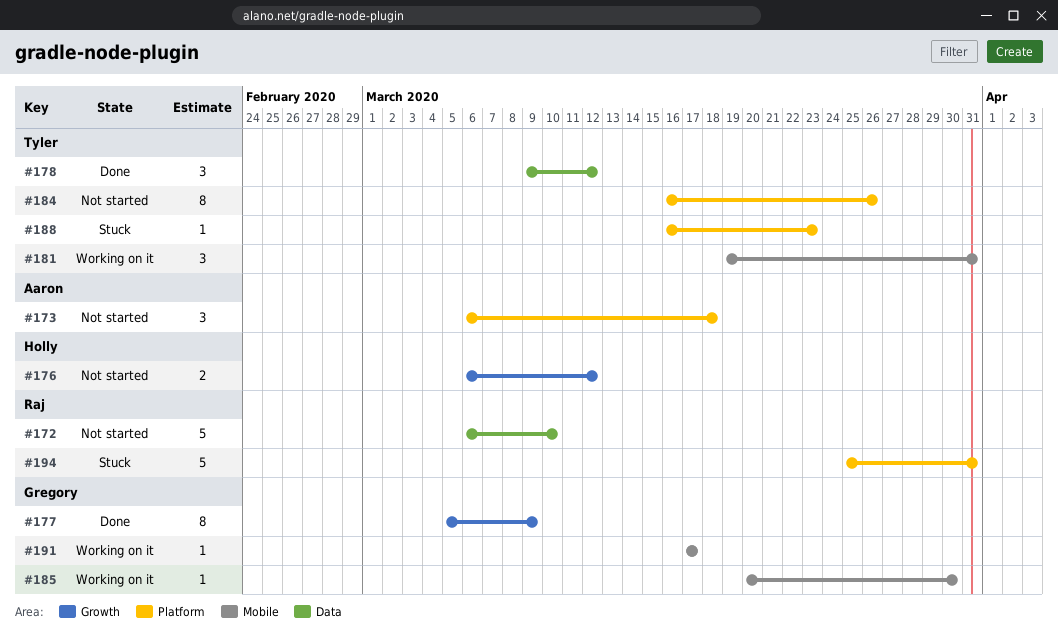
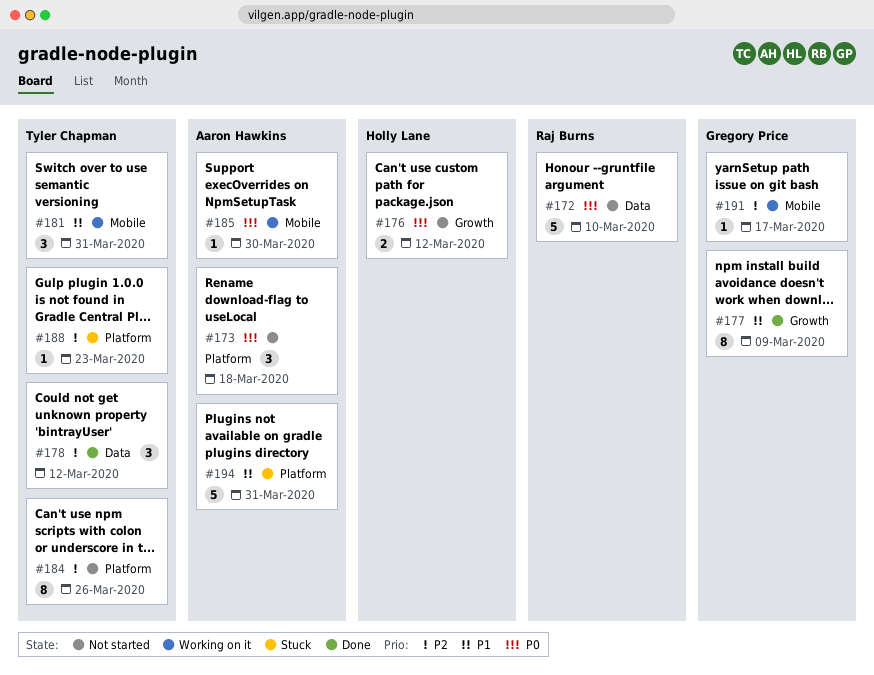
#185, owner: Gregory Price -> Aaron Hawkins
#194, owner: Raj Burns -> Aaron Hawkins

